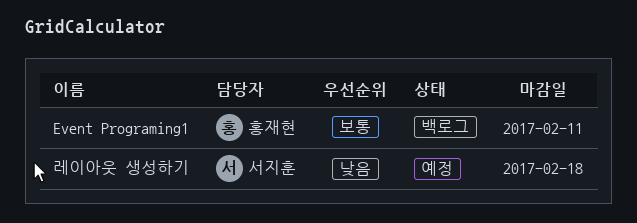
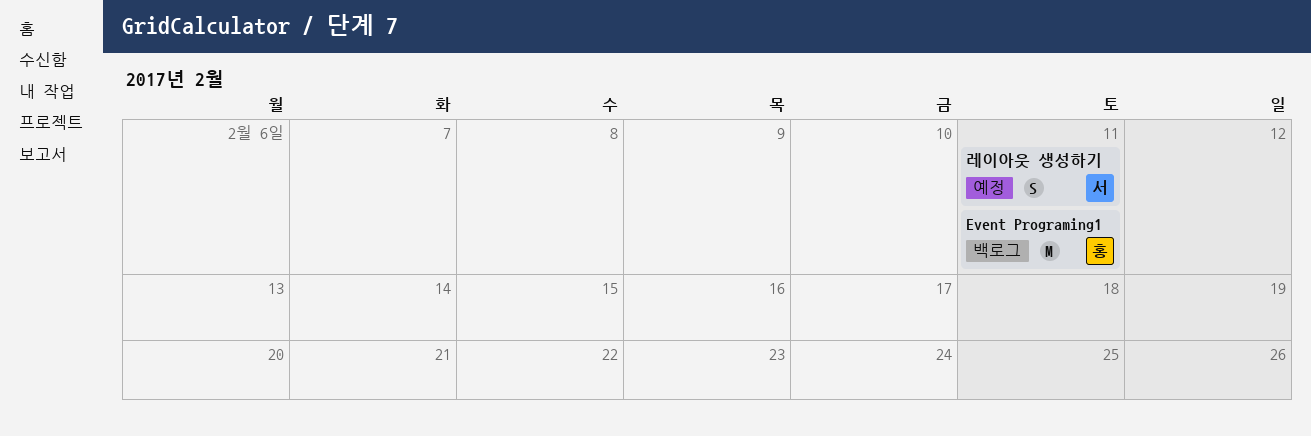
레이아웃 생성하기, due: Feb 18 -> Feb 11

